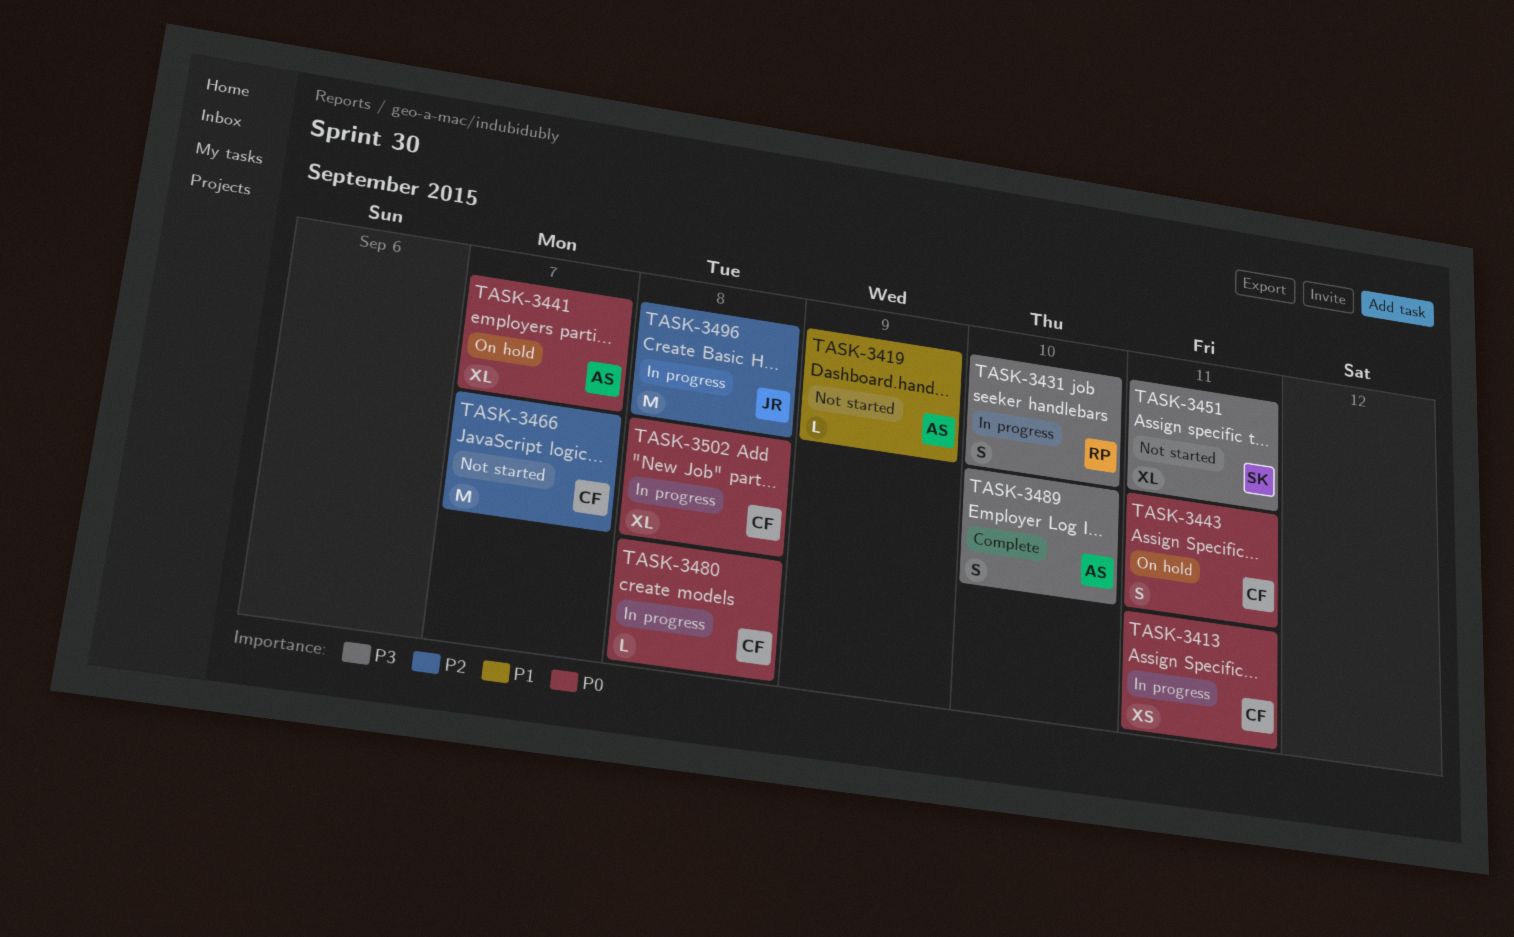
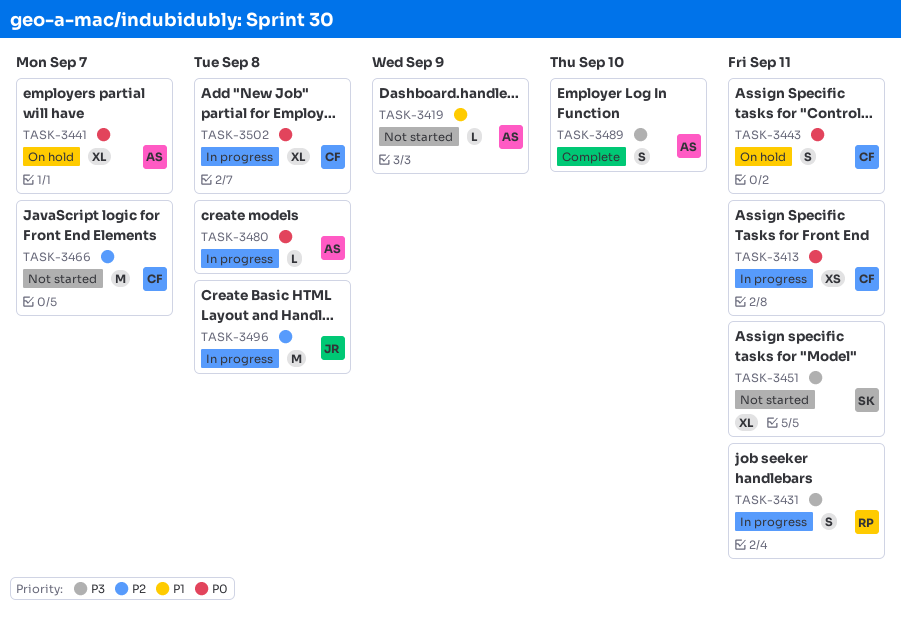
TASK-3431, due: Sep 10 -> Sep 11
TASK-3480, owner: CF -> AS

